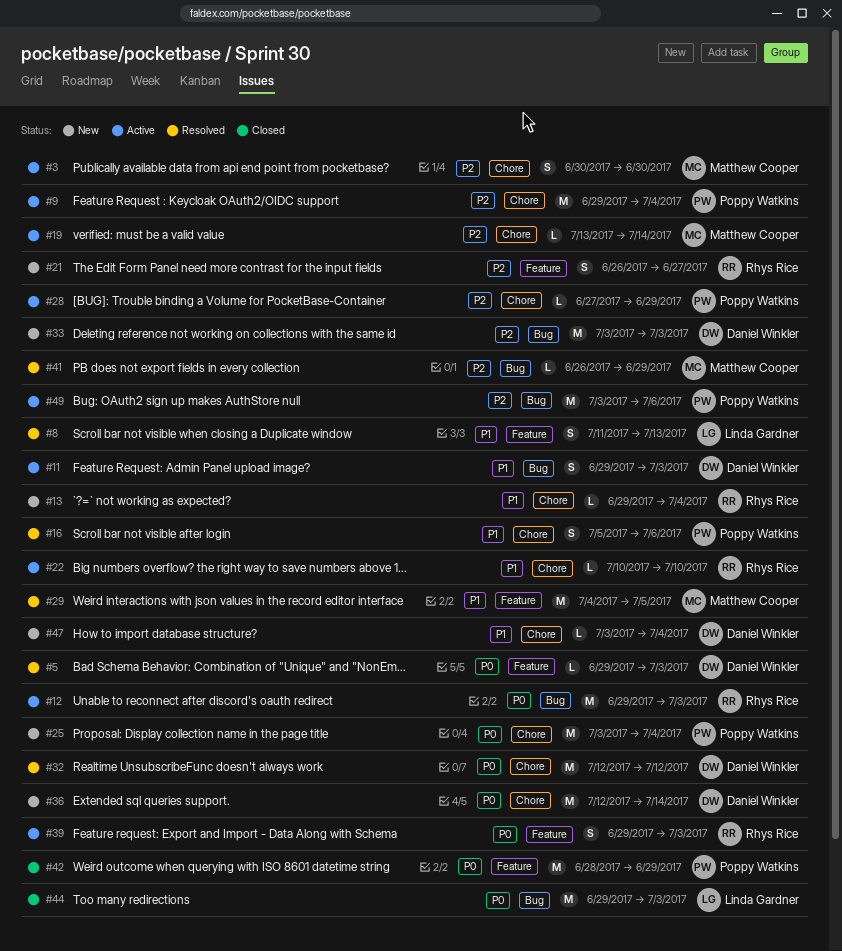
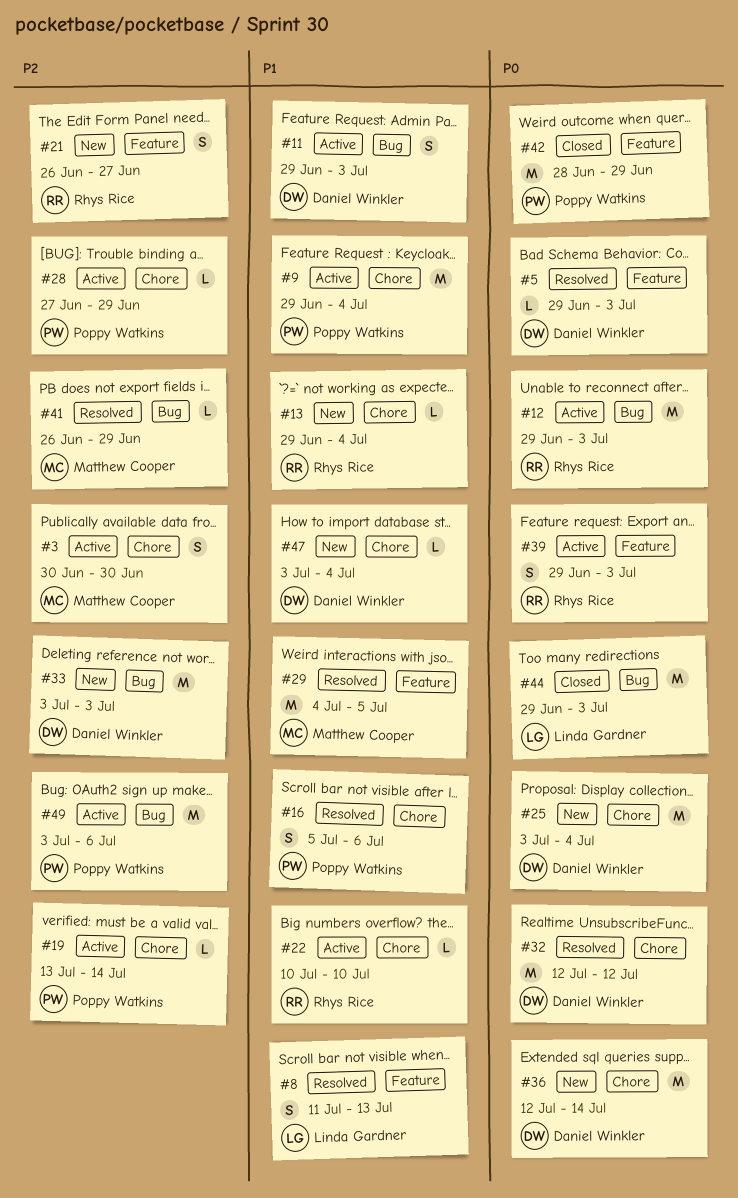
#9, priority: P2 -> P1
#19, owner: Matthew Cooper -> Poppy Watkins
#25, owner: Poppy Watkins -> Daniel Winkler

